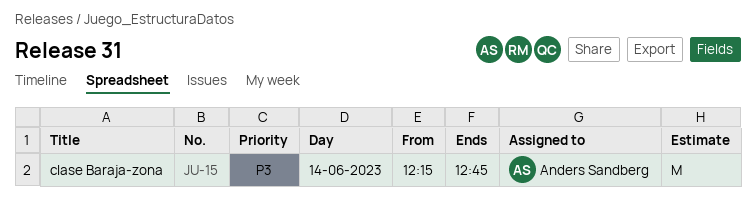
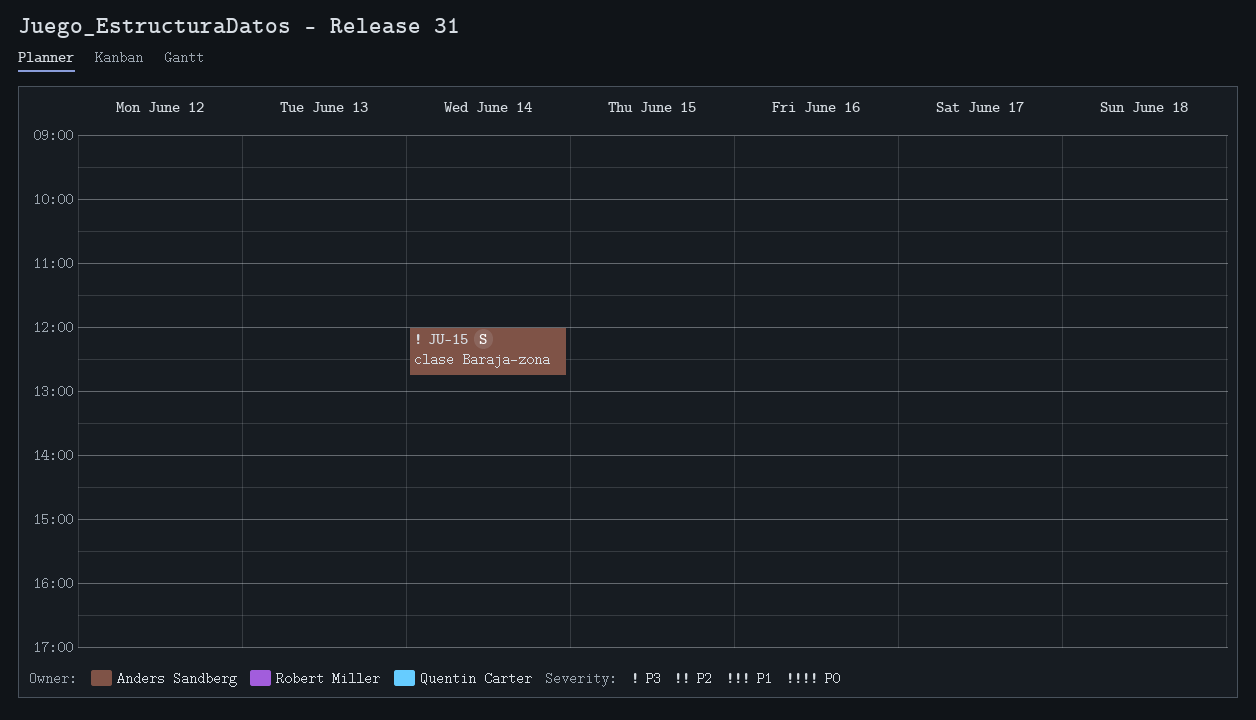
JU-15, estimate: M -> S
JU-15, begins: 12:15 -> 12:00

